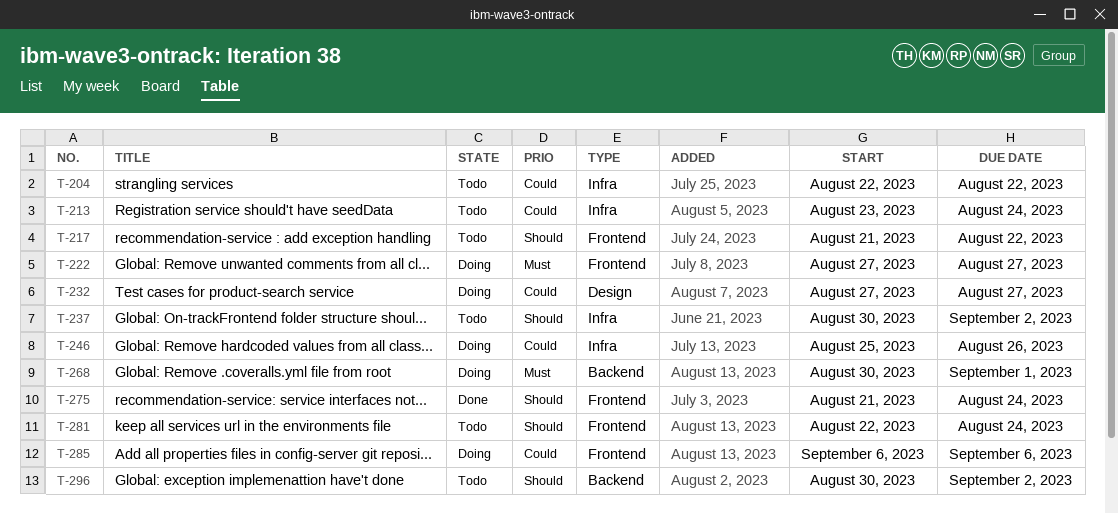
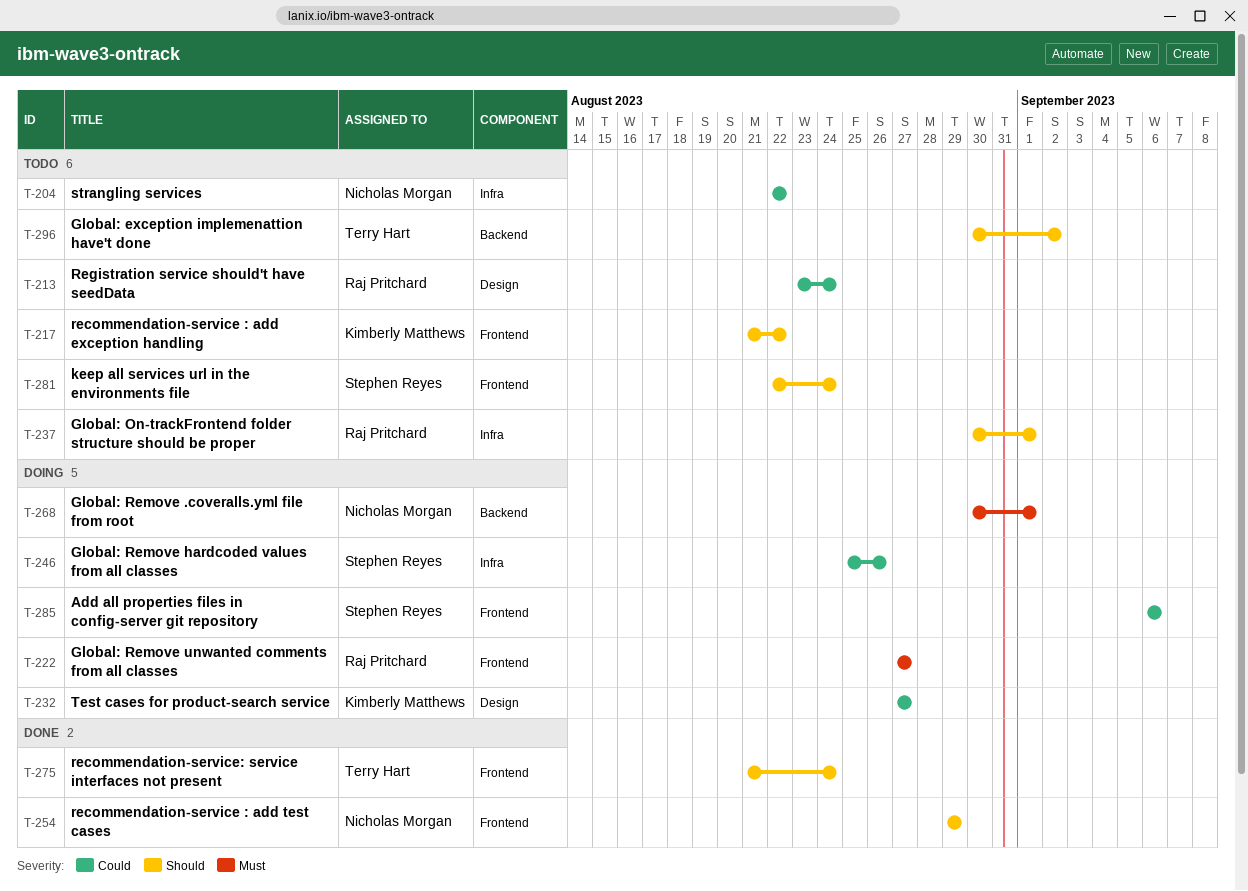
T-213, label: Infra -> Design
T-237, due: Sep 2 -> Sep 1
T-254: none -> present

